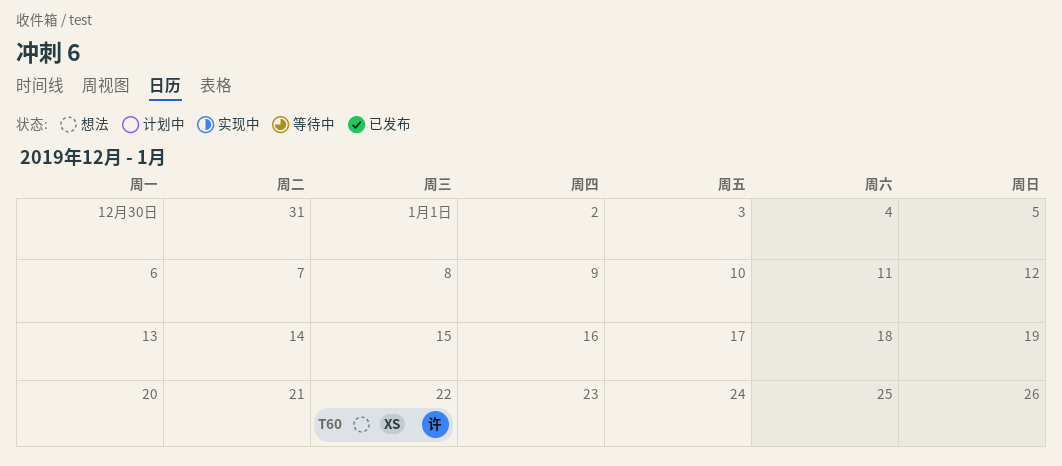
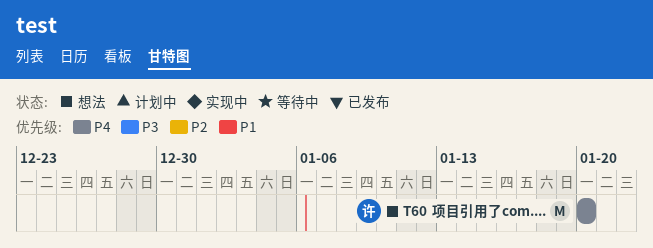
T60, estimate: XS -> M
T60, due: Jan 22 -> Jan 20

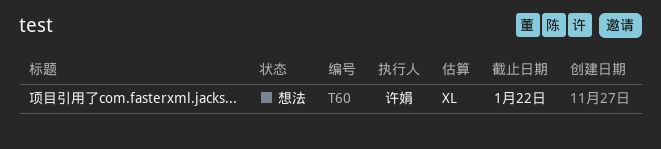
T60, estimate: M -> XL
T60, due: Jan 20 -> Jan 22

